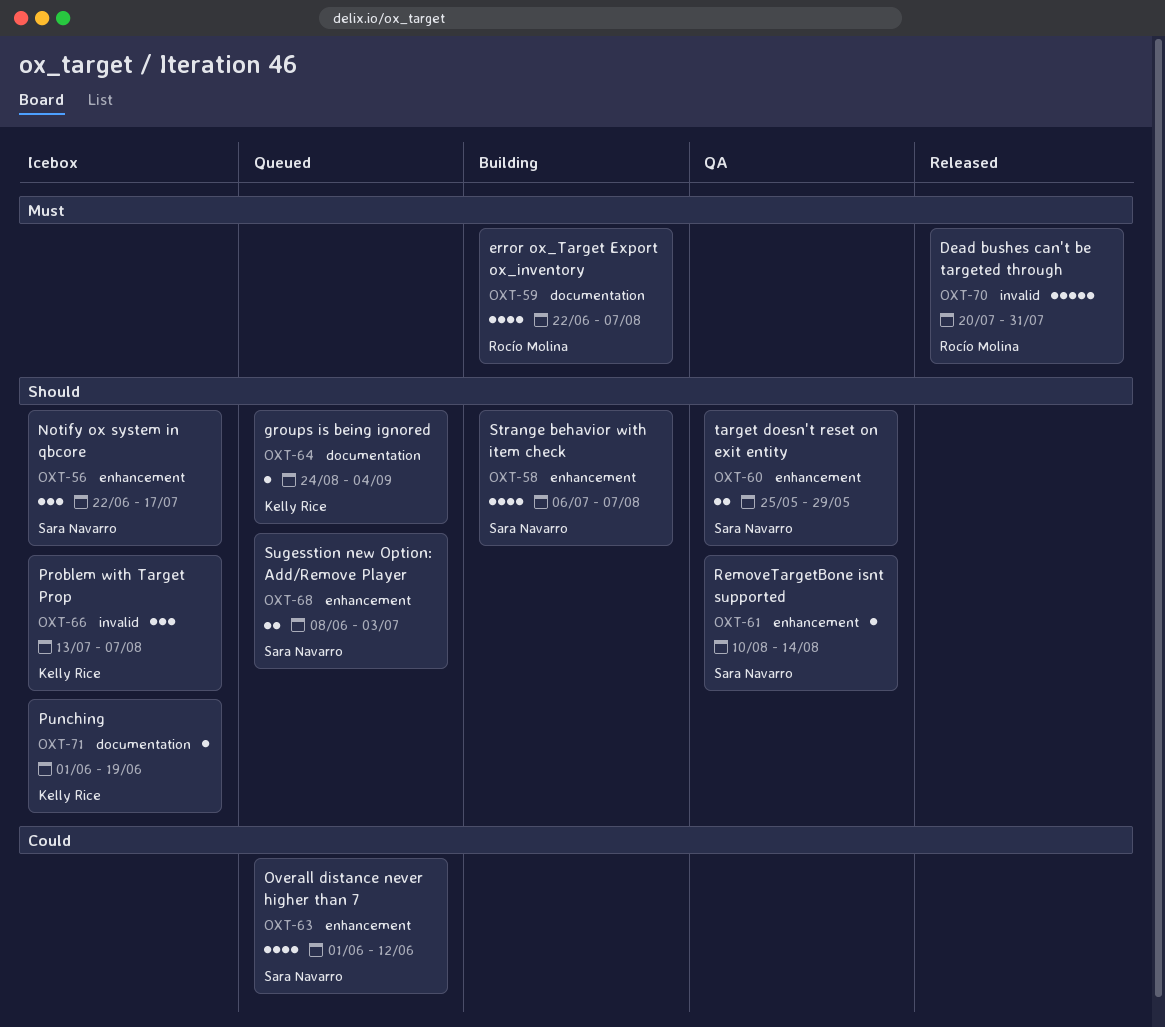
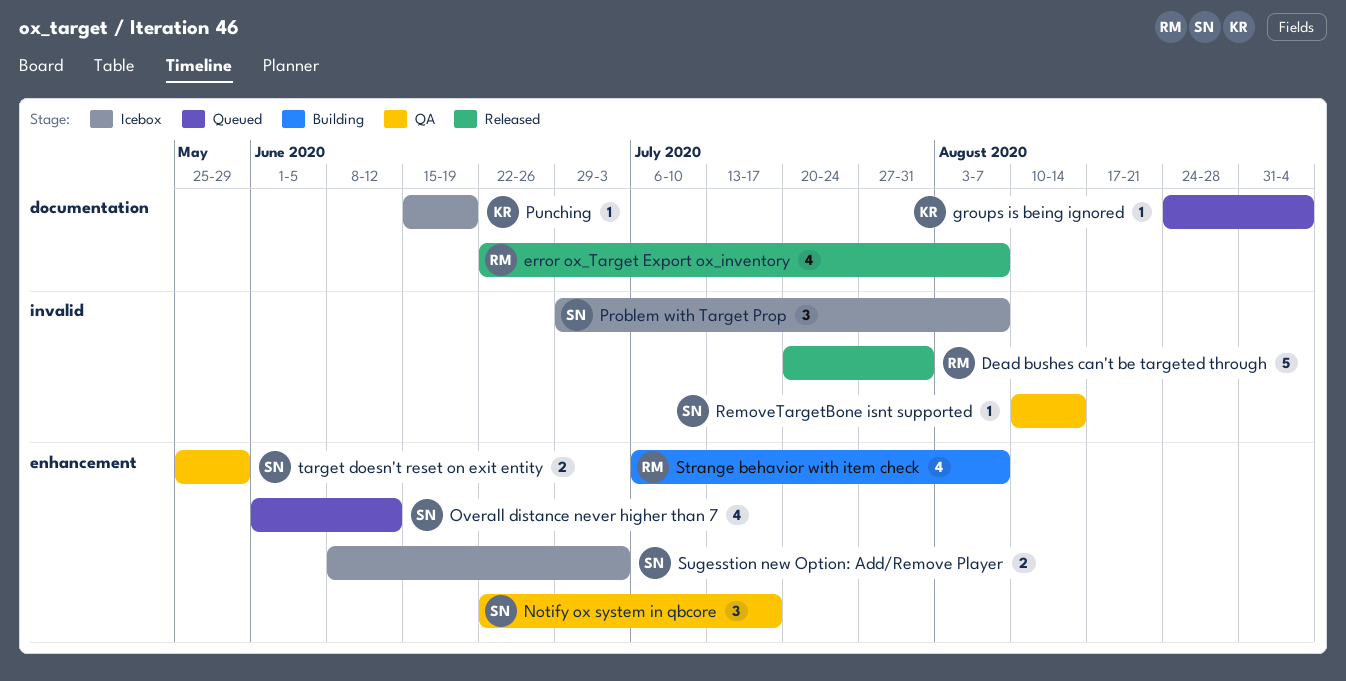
error ox_Target Export ox_inventory, status: Building -> Released
Notify ox system in qbcore, status: Icebox -> QA
Problem with Target Prop, owner: Kelly Rice -> Sara Navarro
Problem with Target Prop, start: Jul 13 -> Jun 29
Punching, start: Jun 1 -> Jun 15
RemoveTargetBone isnt supported, label: enhancement -> invalid
Strange behavior with item check, owner: Sara Navarro -> Rocío Molina
Sugesstion new Option: Add/Remove Player, status: Queued -> Icebox

